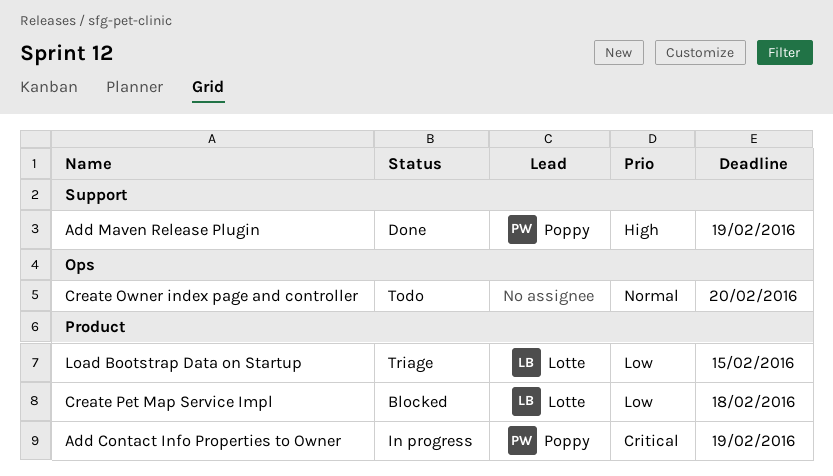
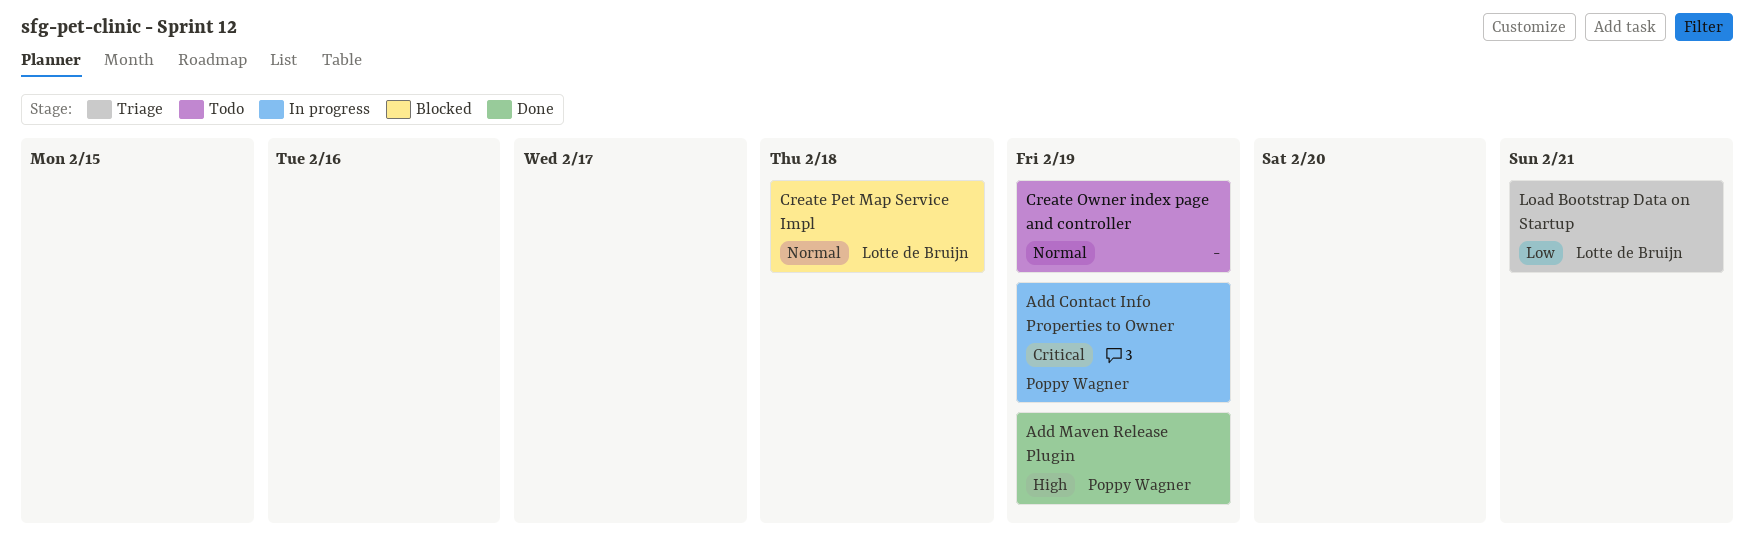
Create Owner index page and controller, due: Feb 20 -> Feb 19
Create Pet Map Service Impl, priority: Low -> Normal
Load Bootstrap Data on Startup, due: Feb 15 -> Feb 21

